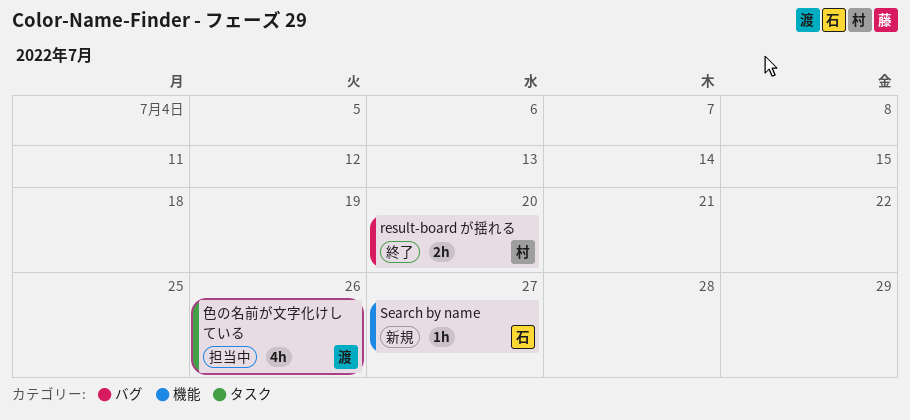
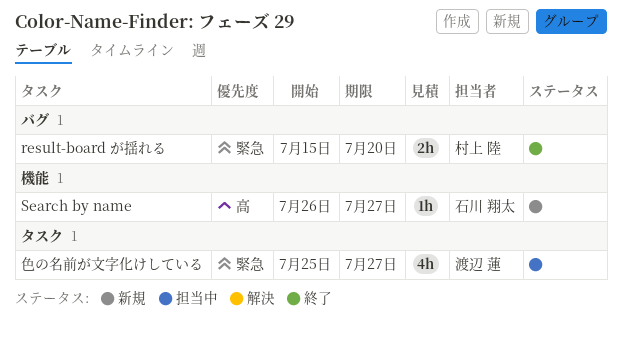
色の名前が文字化けしている, due: Jul 26 -> Jul 27

